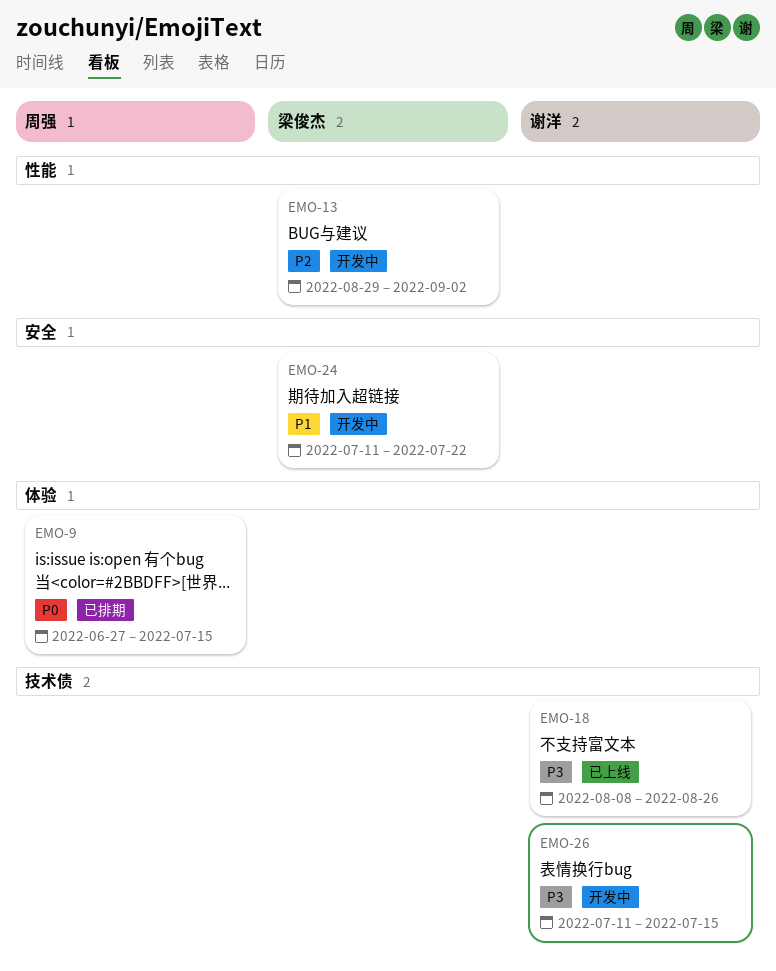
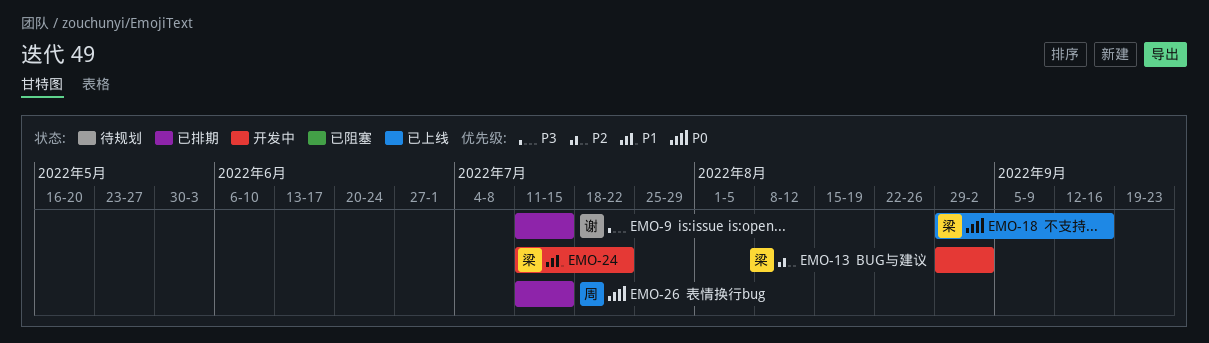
EMO-9, owner: 周强 -> 谢洋
EMO-9, priority: P0 -> P3
EMO-9, start: Jun 27 -> Jul 11
EMO-18, owner: 谢洋 -> 梁俊杰
EMO-18, priority: P3 -> P0
EMO-18, start: Aug 8 -> Aug 29
EMO-18, due: Aug 26 -> Sep 16
EMO-26, status: 开发中 -> 已排期
EMO-26, owner: 谢洋 -> 周强
EMO-26, priority: P3 -> P0

